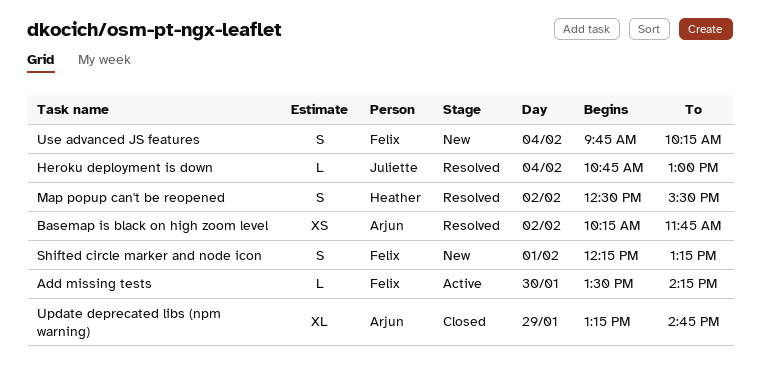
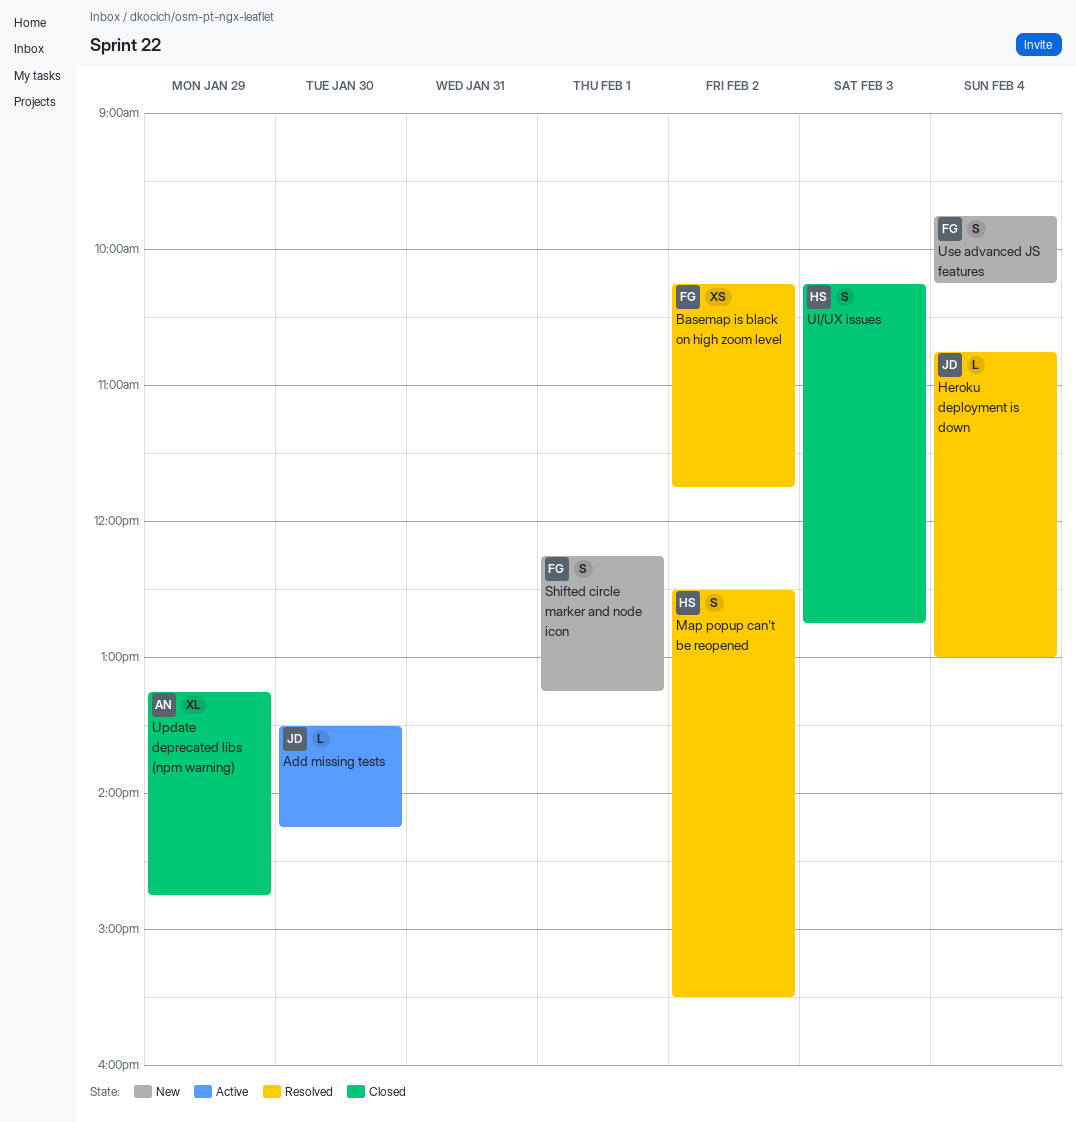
Add missing tests, owner: Felix -> Juliette
Basemap is black on high zoom level, owner: Arjun -> Felix
UI/UX issues: none -> present

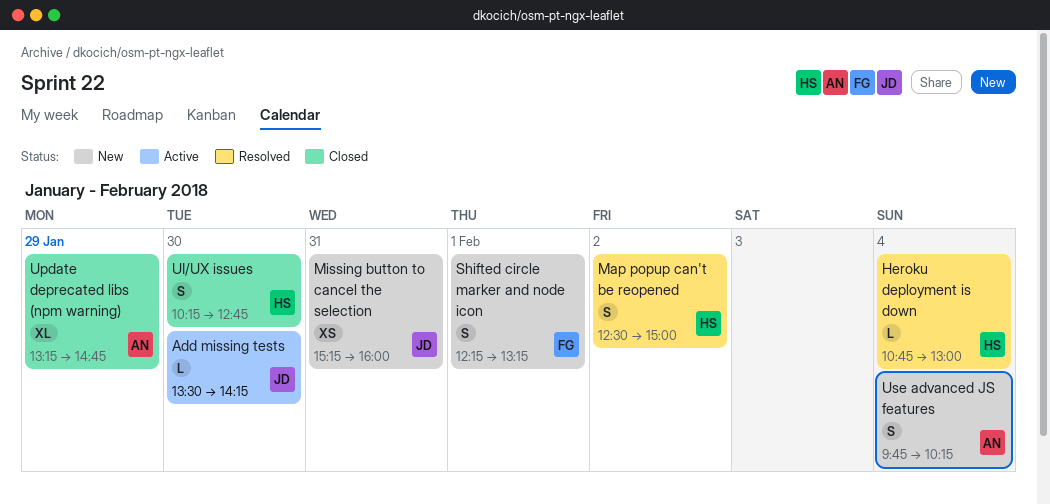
Basemap is black on high zoom level: present -> none
Heroku deployment is down, owner: JD -> HS
Map popup can't be reopened, ends: 15:30 -> 15:00
Missing button to cancel the selection: none -> present
UI/UX issues, day: Feb 3 -> Jan 30
Use advanced JS features, owner: FG -> AN

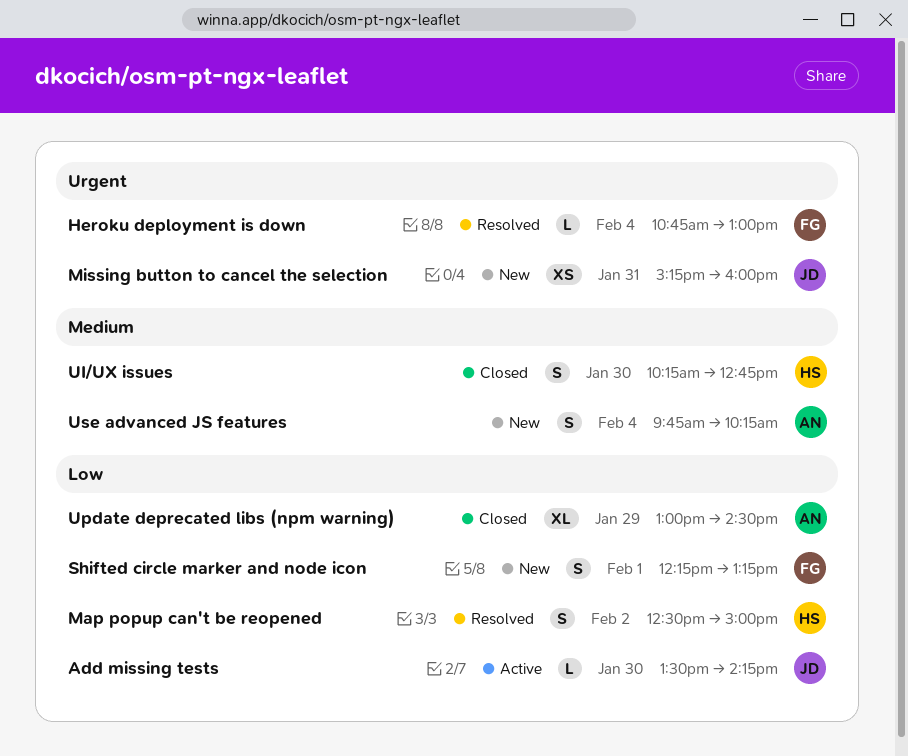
Heroku deployment is down, owner: HS -> FG
Update deprecated libs (npm warning), begins: 13:15 -> 13:00
Update deprecated libs (npm warning), ends: 14:45 -> 14:30

